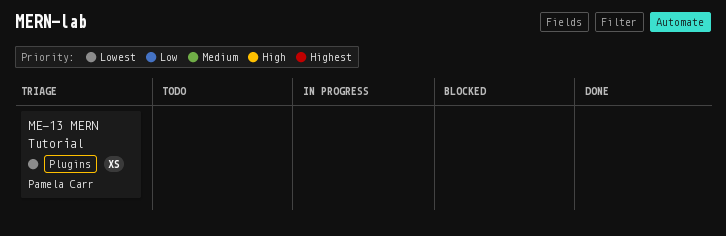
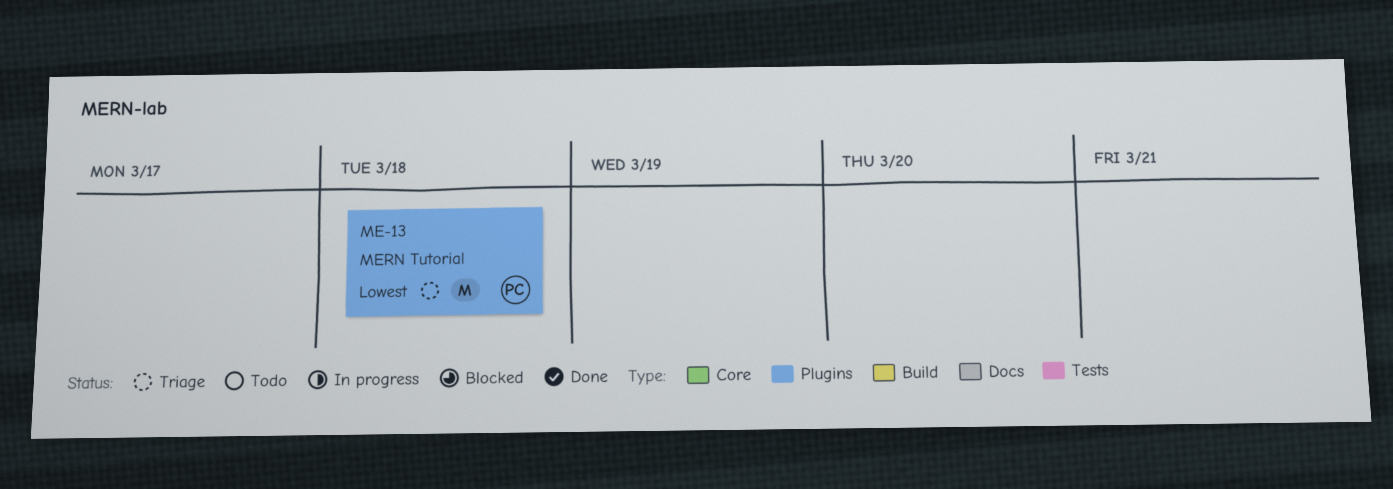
ME-13, estimate: XS -> M

